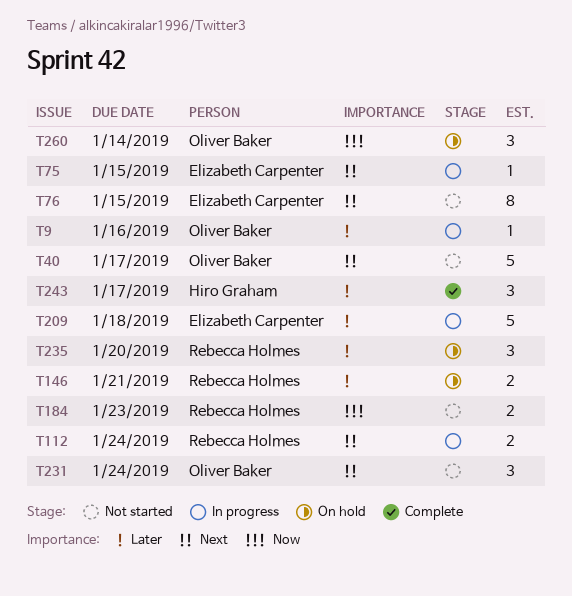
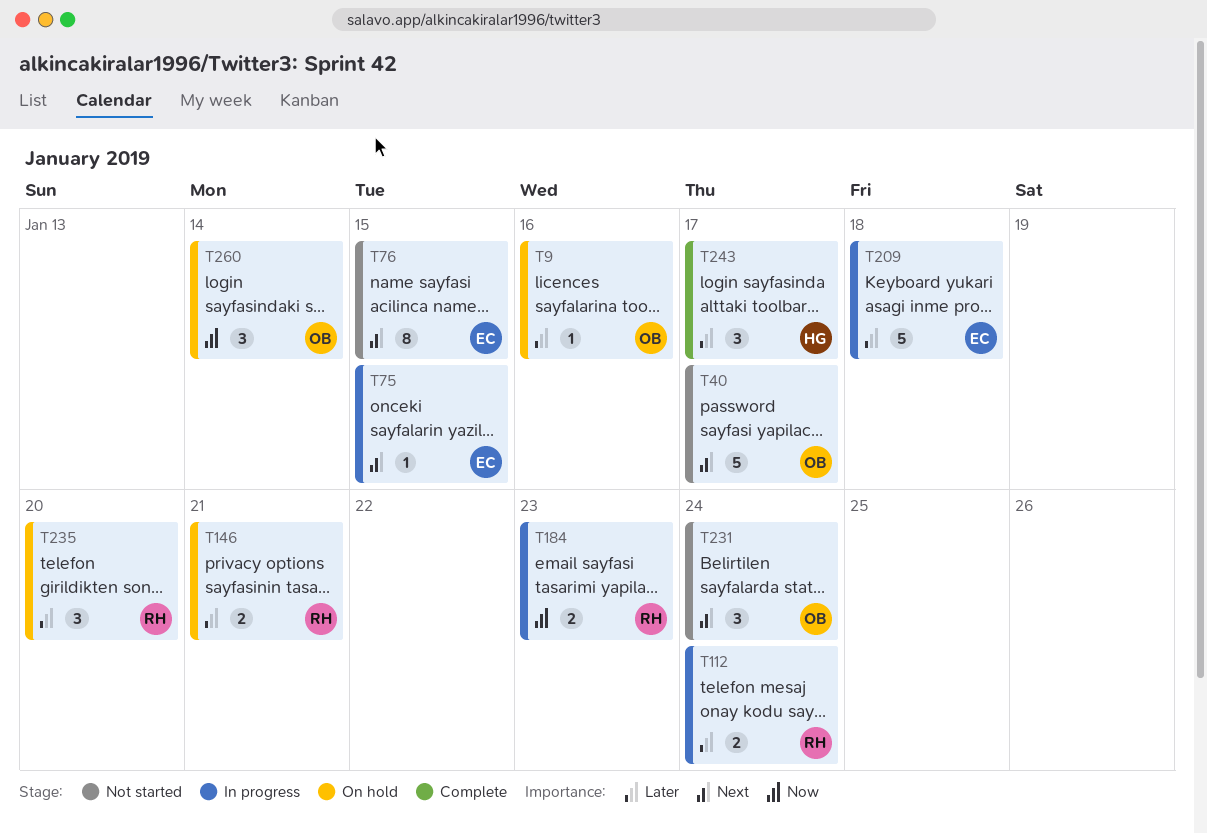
T9, status: In progress -> On hold
T112, priority: Next -> Later
T184, status: Not started -> In progress

